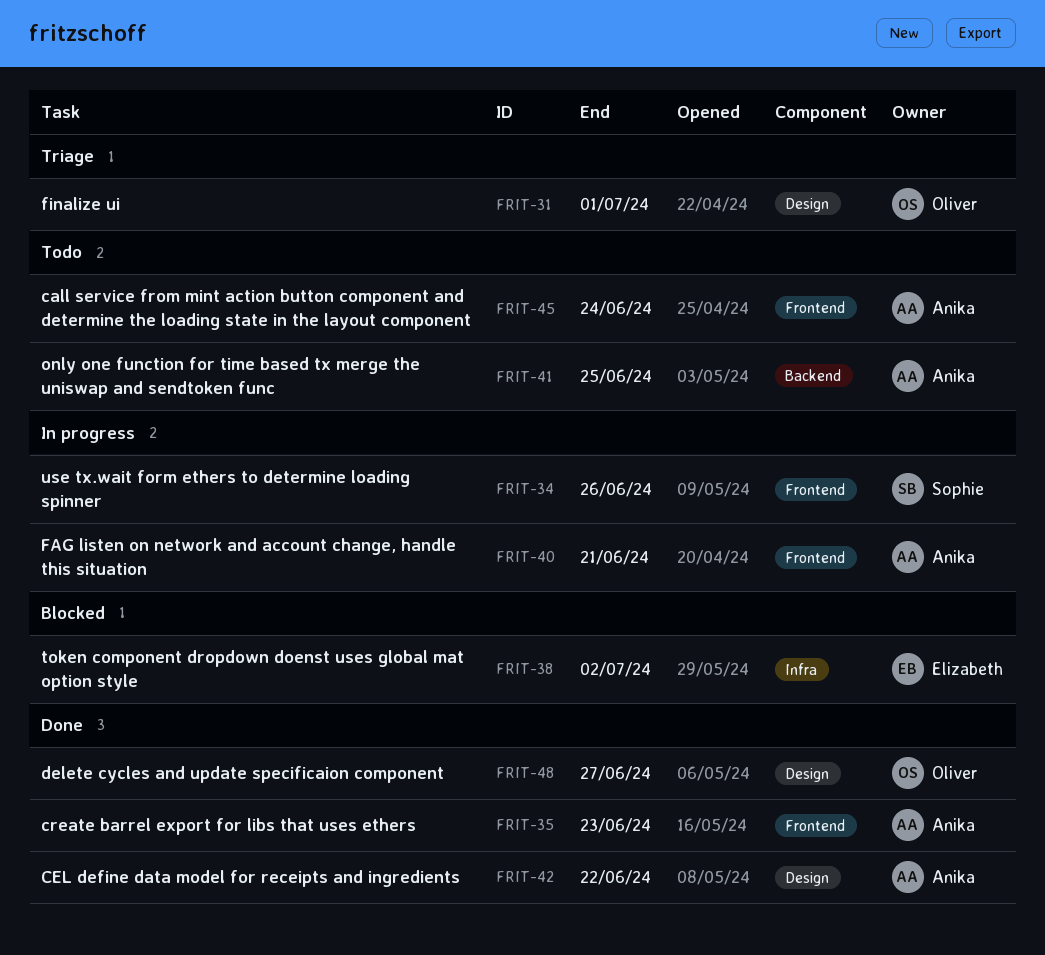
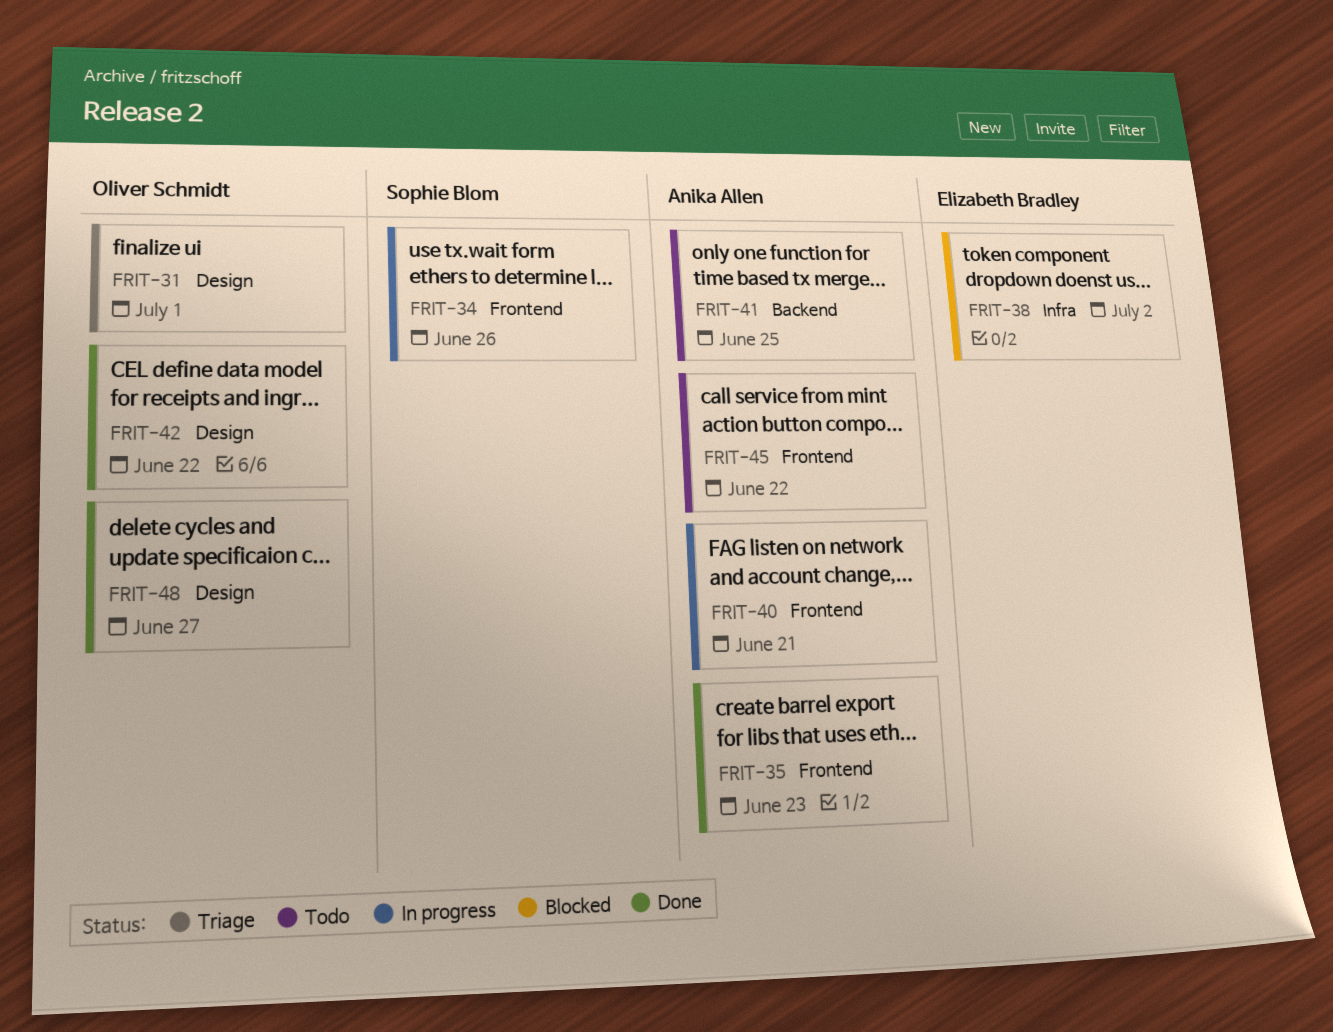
FRIT-42, owner: Anika Allen -> Oliver Schmidt
FRIT-45, due: Jun 24 -> Jun 22

